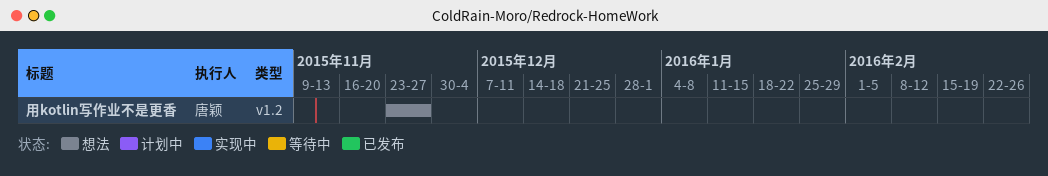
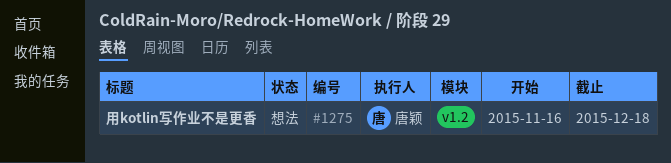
用kotlin写作业不是更香, start: Nov 23 -> Nov 16
用kotlin写作业不是更香, due: Nov 27 -> Dec 18

